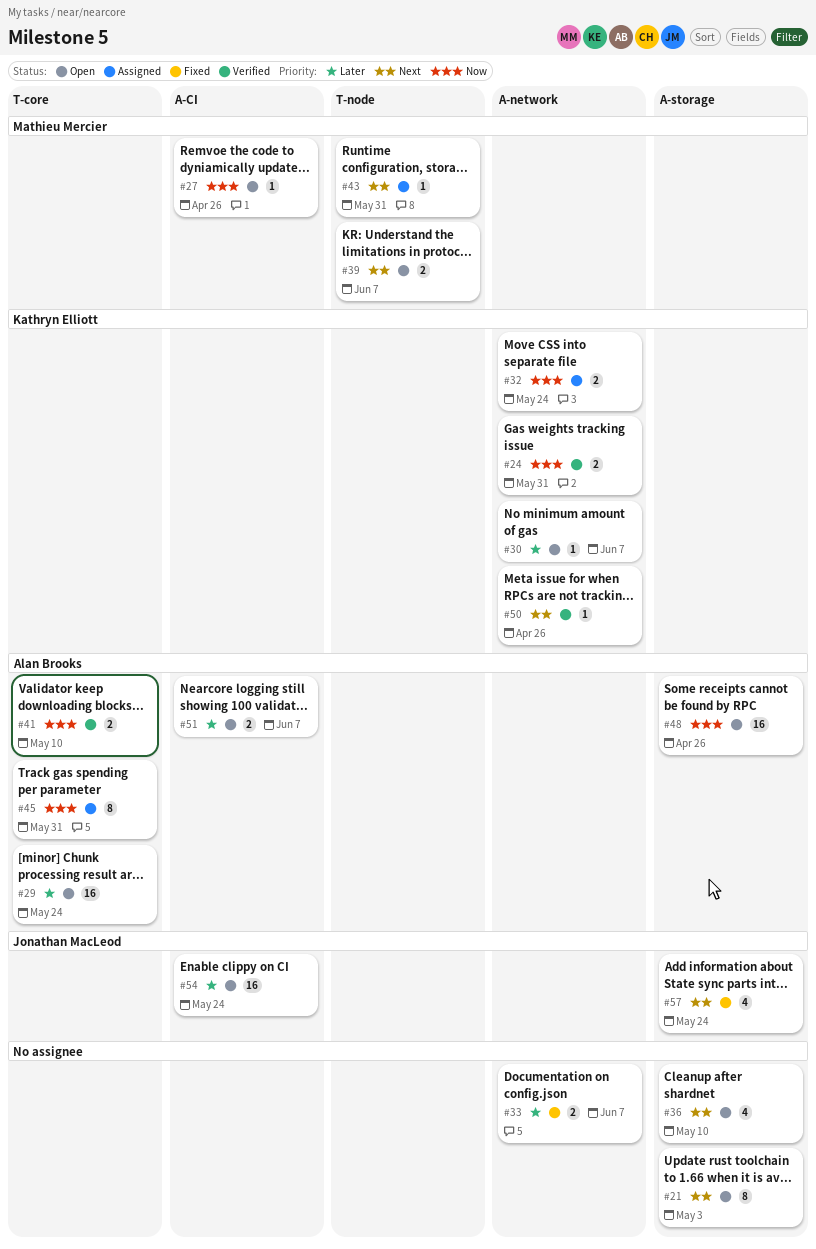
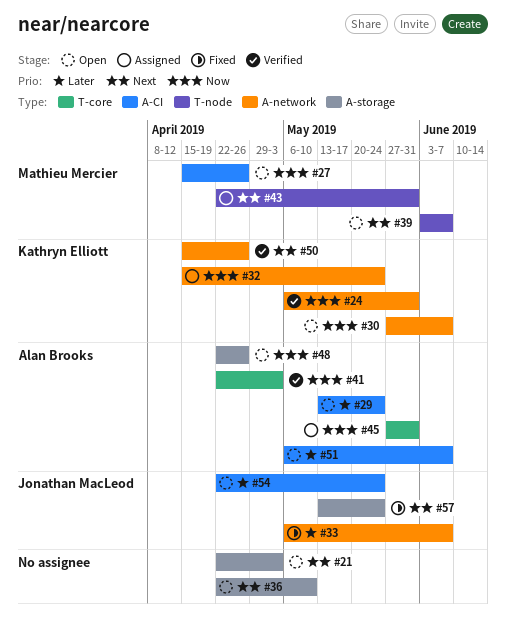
#29, label: T-core -> A-CI
#30, priority: Later -> Now
#33, owner: none -> Jonathan MacLeod
#41, due: May 10 -> May 3

